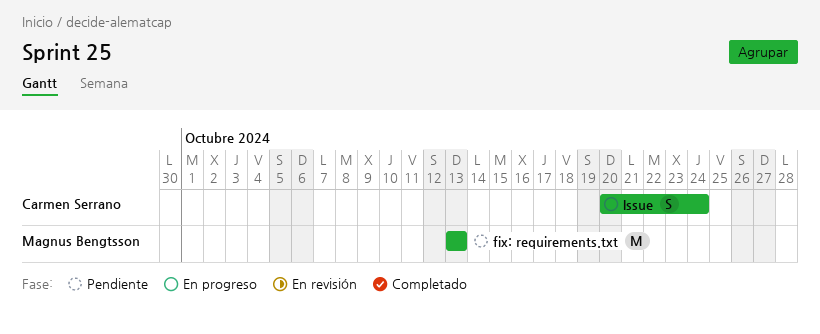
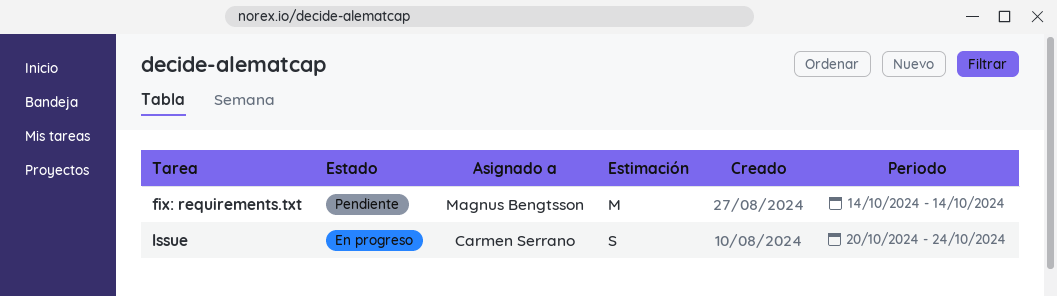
fix: requirements.txt, start: Oct 13 -> Oct 14
fix: requirements.txt, due: Oct 13 -> Oct 14

